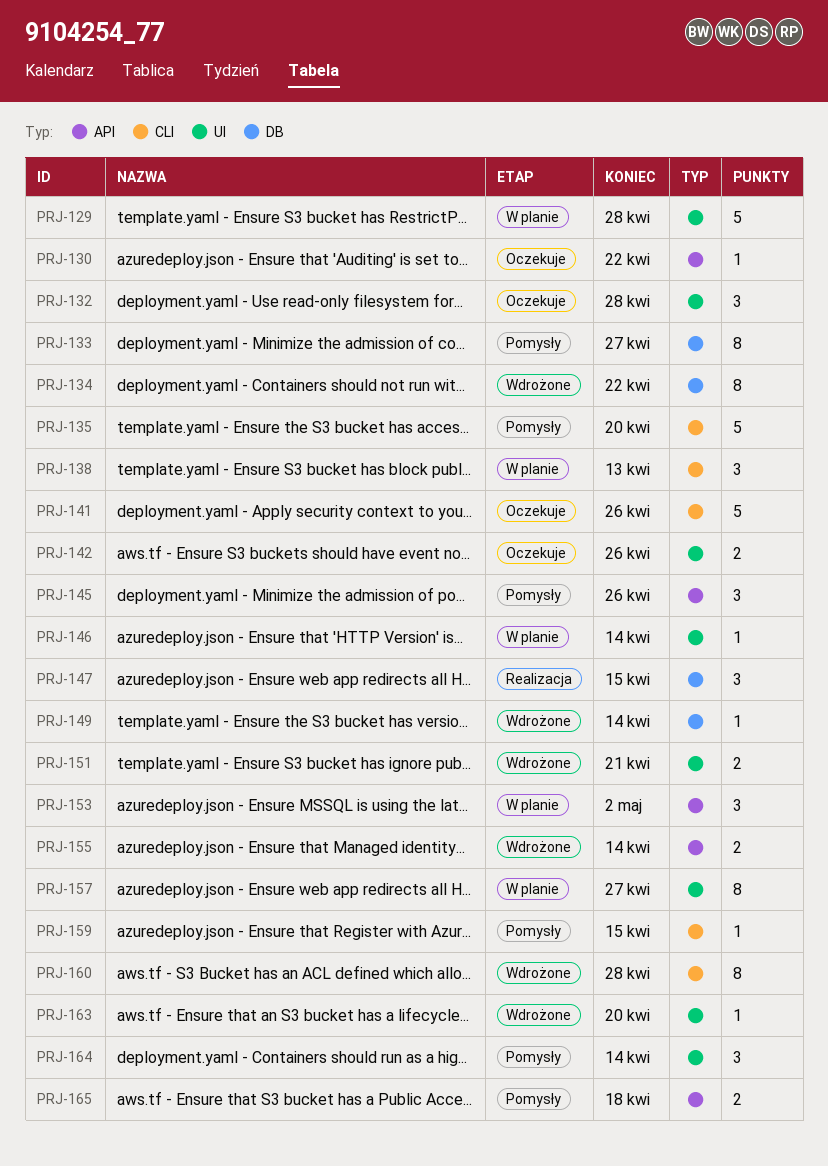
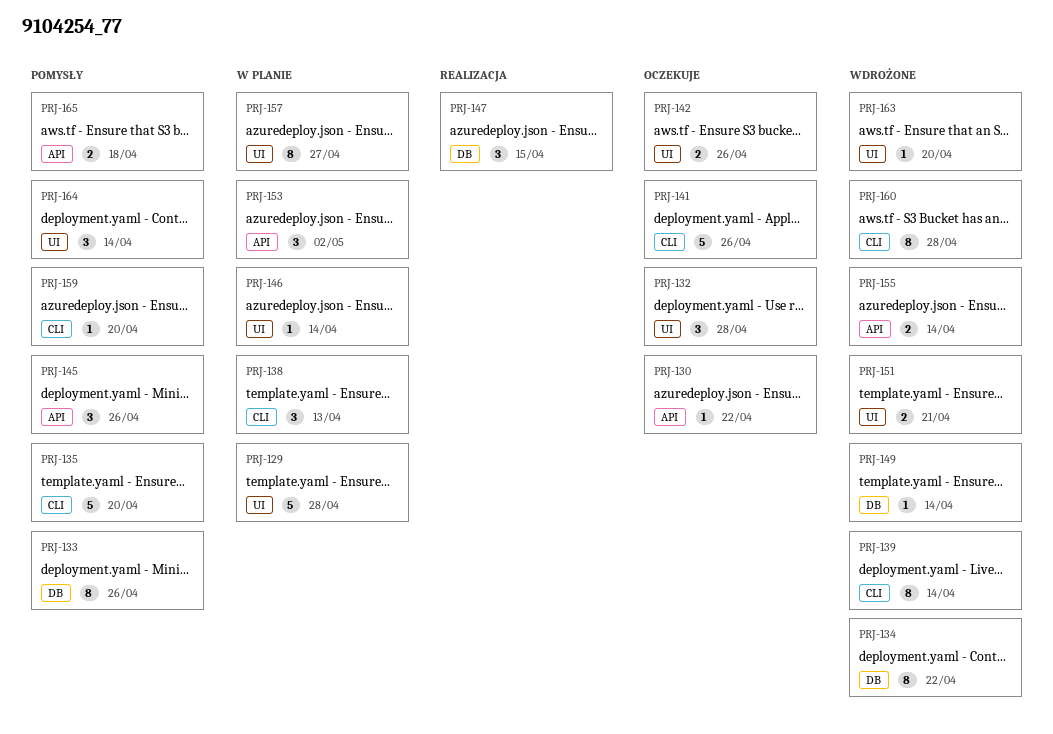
PRJ-133, due: Apr 27 -> Apr 26
PRJ-139: none -> present
PRJ-159, due: Apr 15 -> Apr 20

